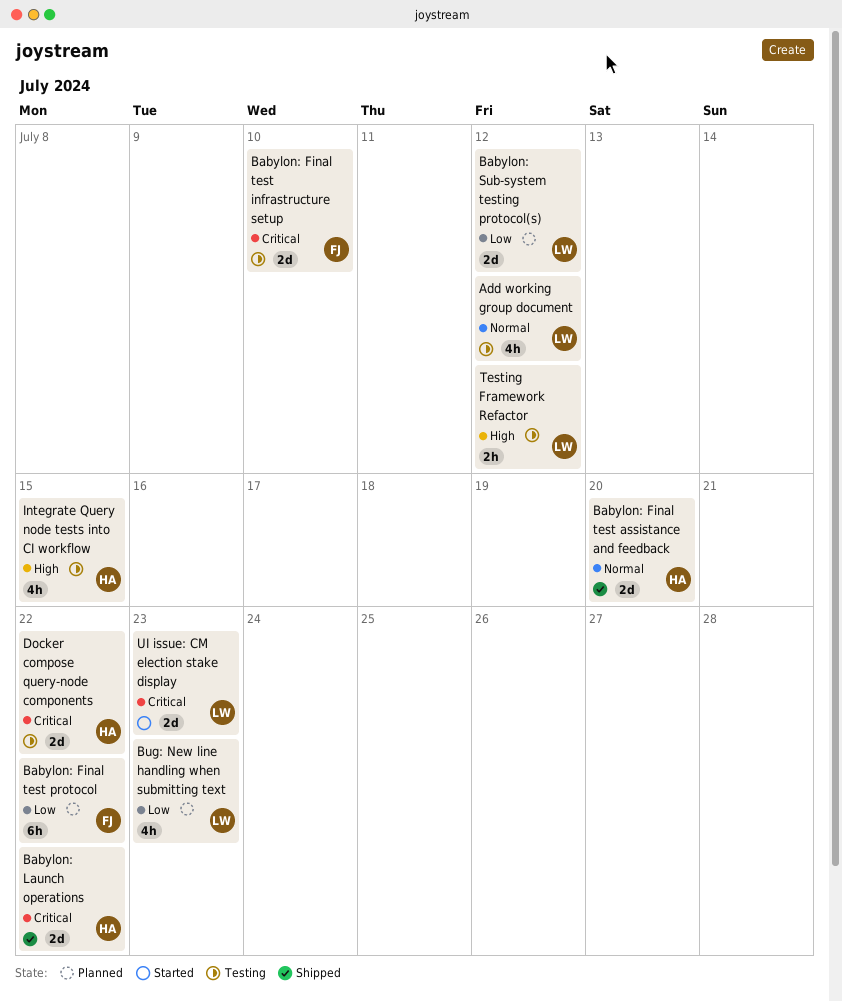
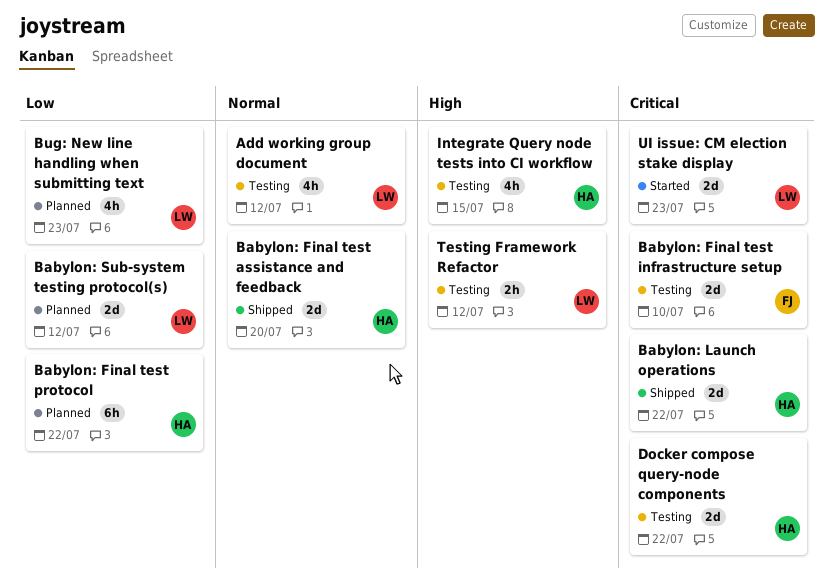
Babylon: Final test protocol, owner: FJ -> HA

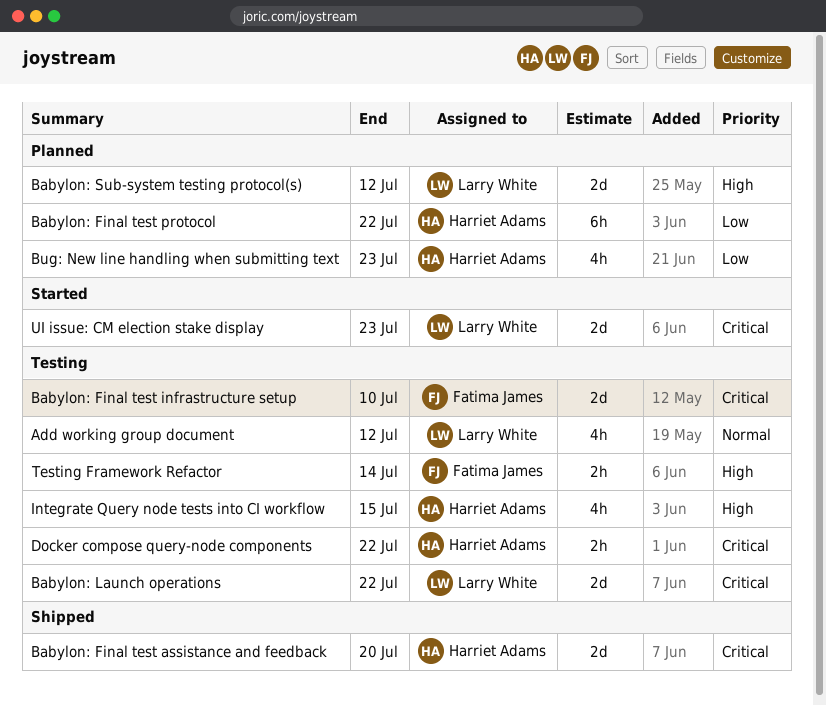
Babylon: Final test assistance and feedback, priority: Normal -> Critical
Babylon: Launch operations, status: Shipped -> Testing
Babylon: Launch operations, owner: Harriet Adams -> Larry White
Babylon: Sub-system testing protocol(s), priority: Low -> High
Bug: New line handling when submitting text, owner: Larry White -> Harriet Adams
Docker compose query-node components, estimate: 2d -> 2h
Testing Framework Refactor, owner: Larry White -> Fatima James
Testing Framework Refactor, due: Jul 12 -> Jul 14

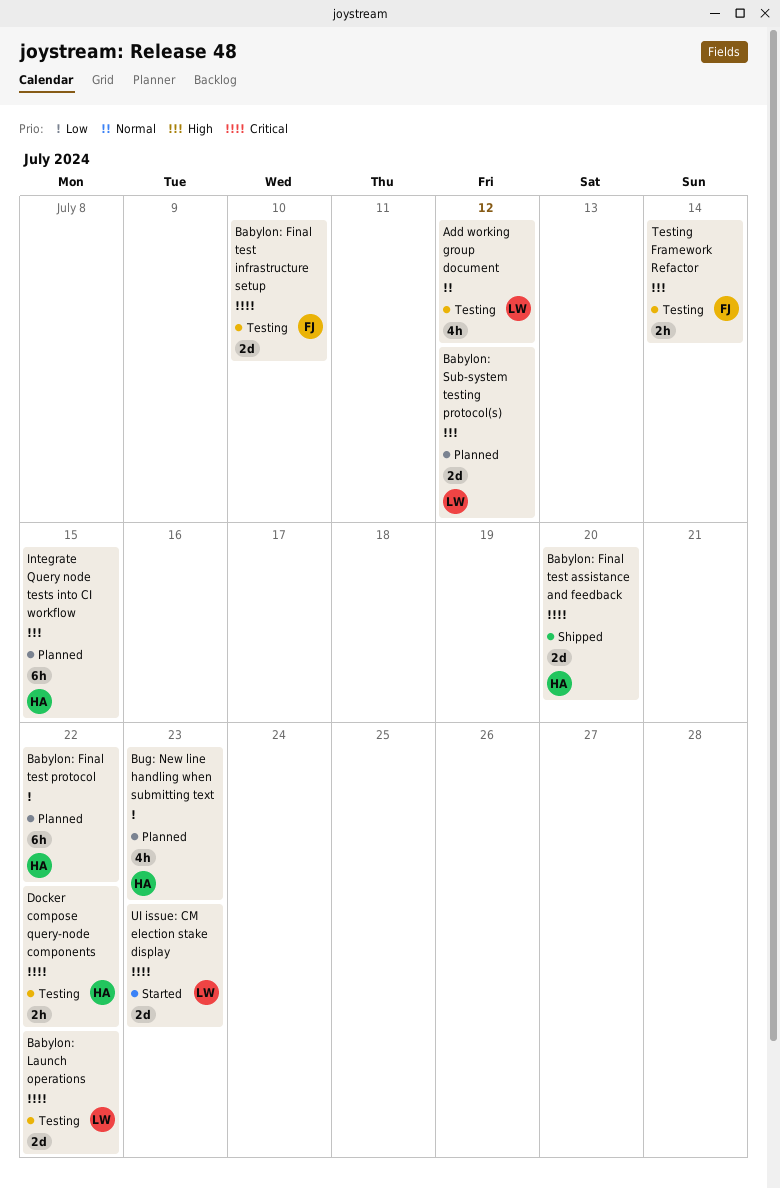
Integrate Query node tests into CI workflow, status: Testing -> Planned
Integrate Query node tests into CI workflow, estimate: 4h -> 6h

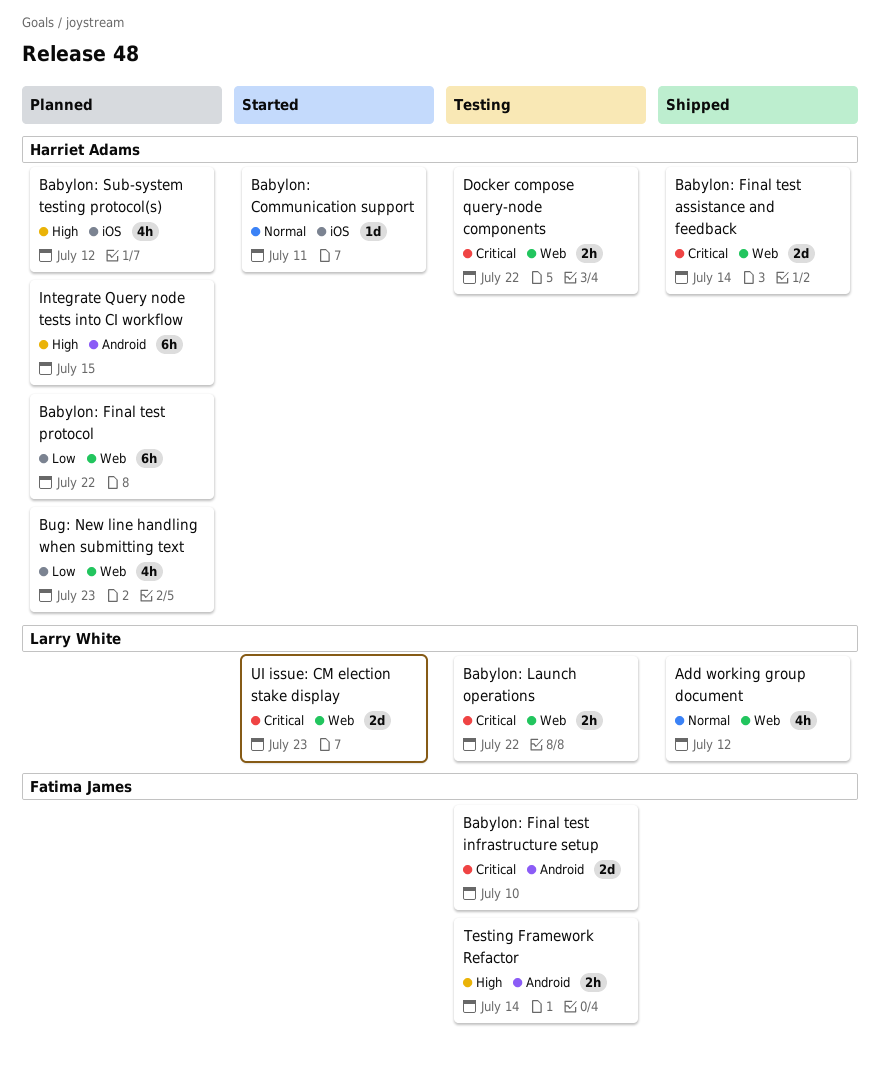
Add working group document, status: Testing -> Shipped
Babylon: Communication support: none -> present
Babylon: Final test assistance and feedback, due: Jul 20 -> Jul 14
Babylon: Launch operations, estimate: 2d -> 2h
Babylon: Sub-system testing protocol(s), owner: Larry White -> Harriet Adams
Babylon: Sub-system testing protocol(s), estimate: 2d -> 4h

